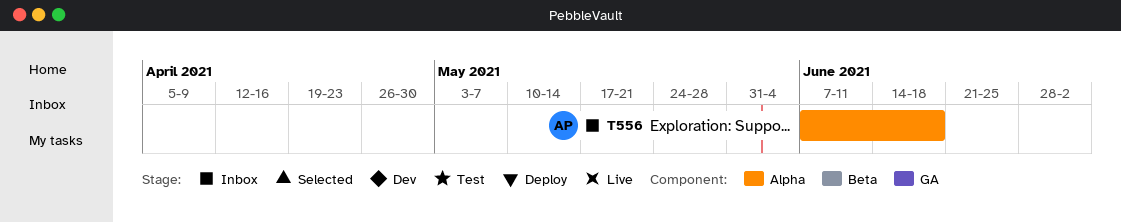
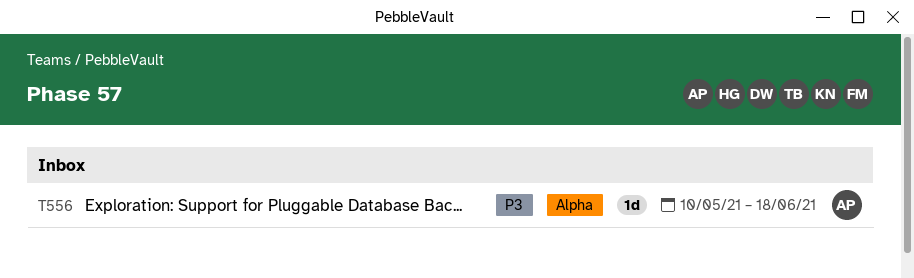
T556, start: Jun 7 -> May 10

